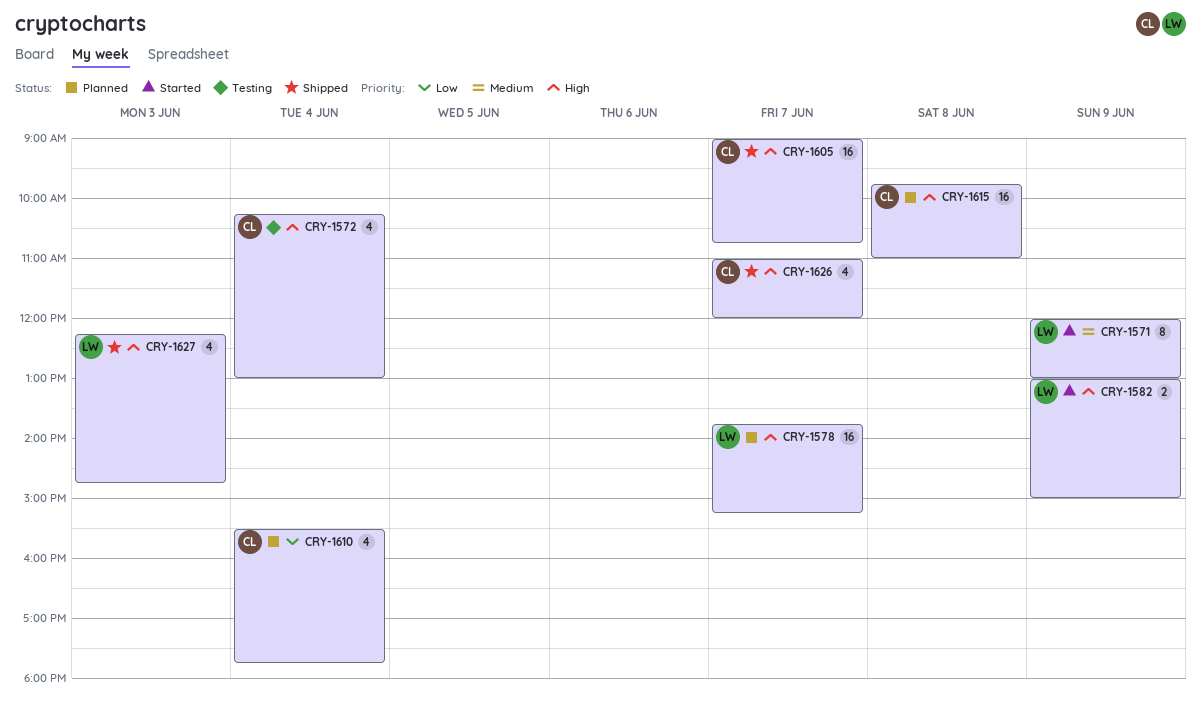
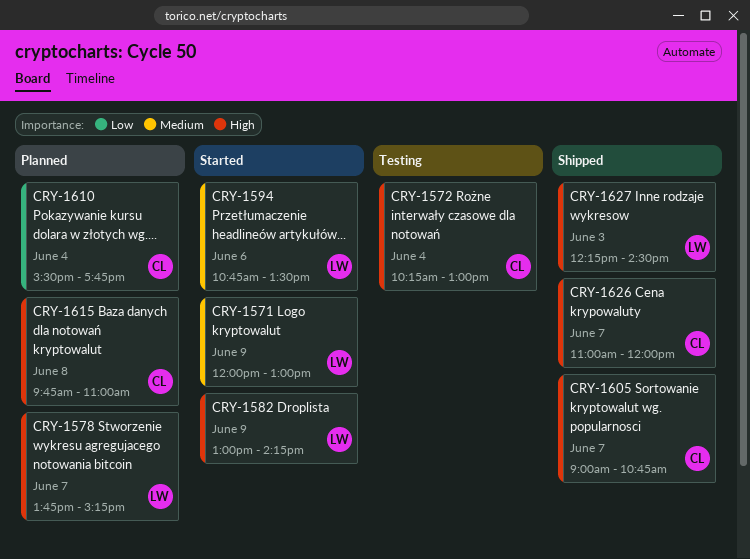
CRY-1582, ends: 15:00 -> 14:15
CRY-1594: none -> present
CRY-1627, ends: 14:45 -> 14:30

